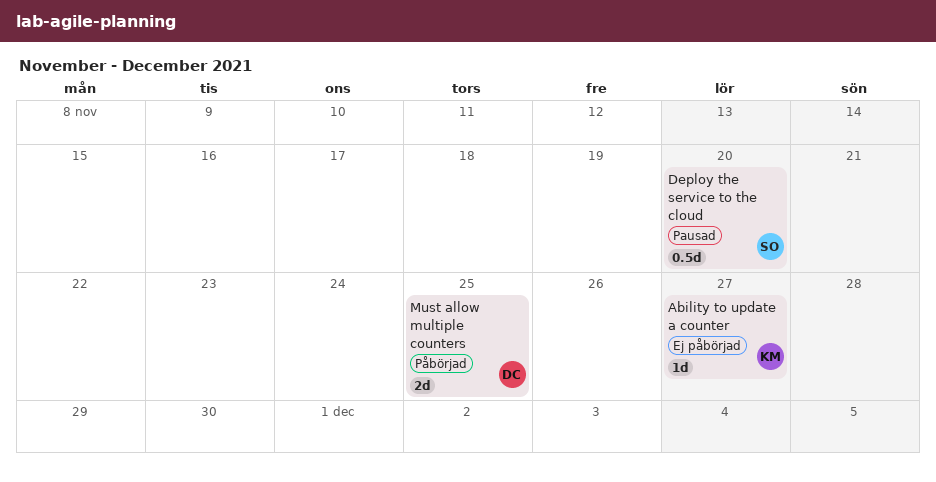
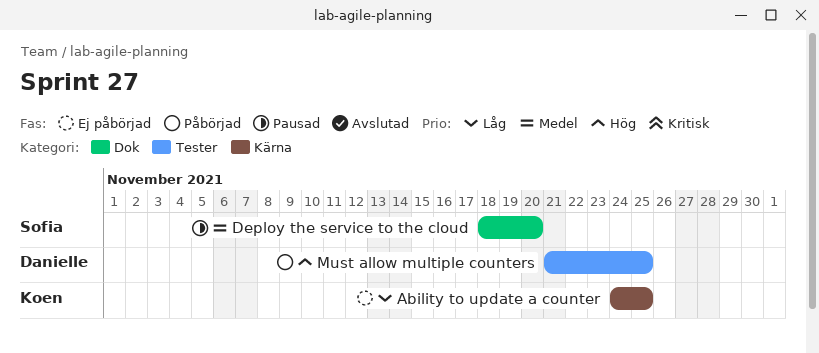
Ability to update a counter, due: Nov 27 -> Nov 25

